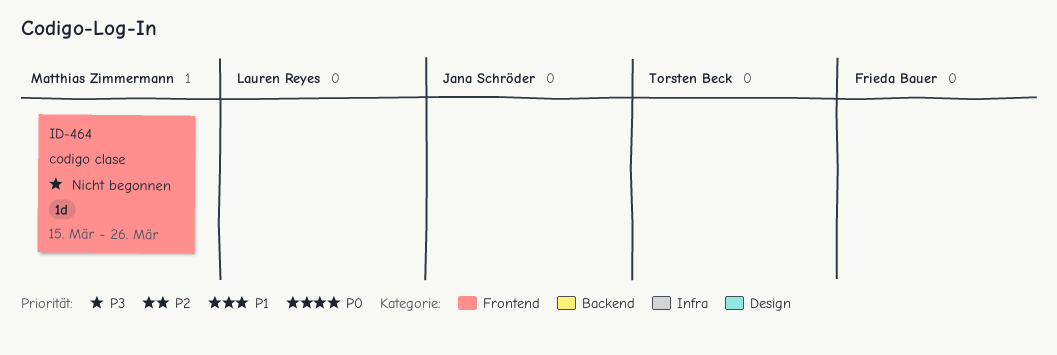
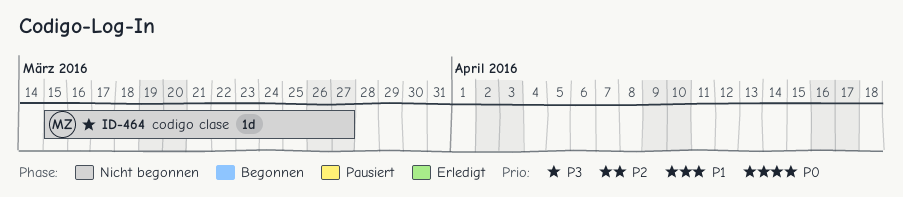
ID-464, due: Mar 26 -> Mar 27

